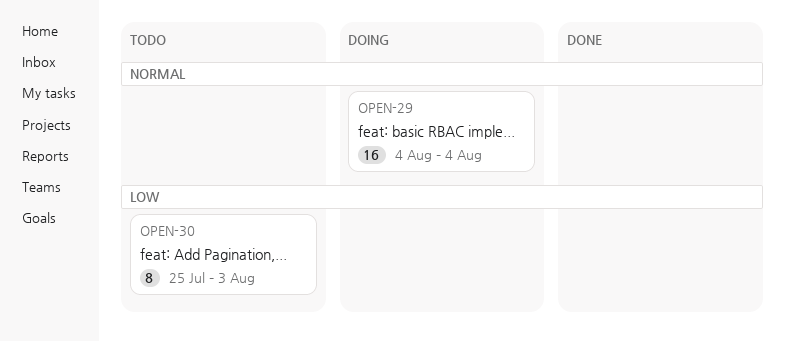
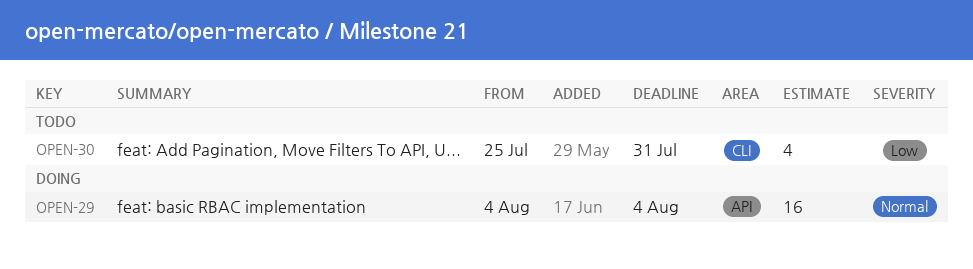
OPEN-30, estimate: 8 -> 4
OPEN-30, due: Aug 3 -> Jul 31

